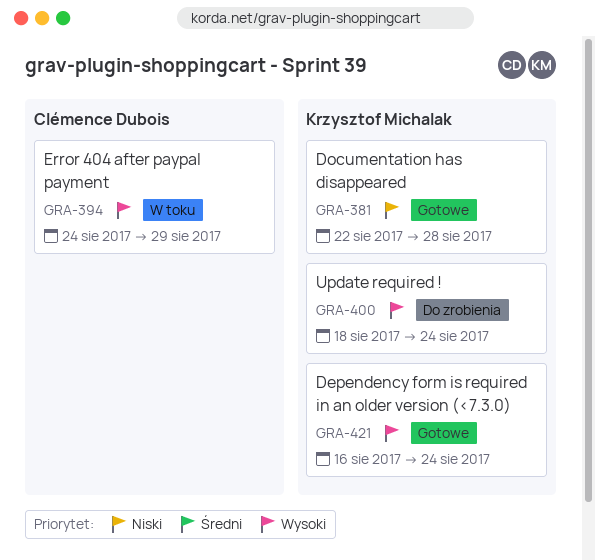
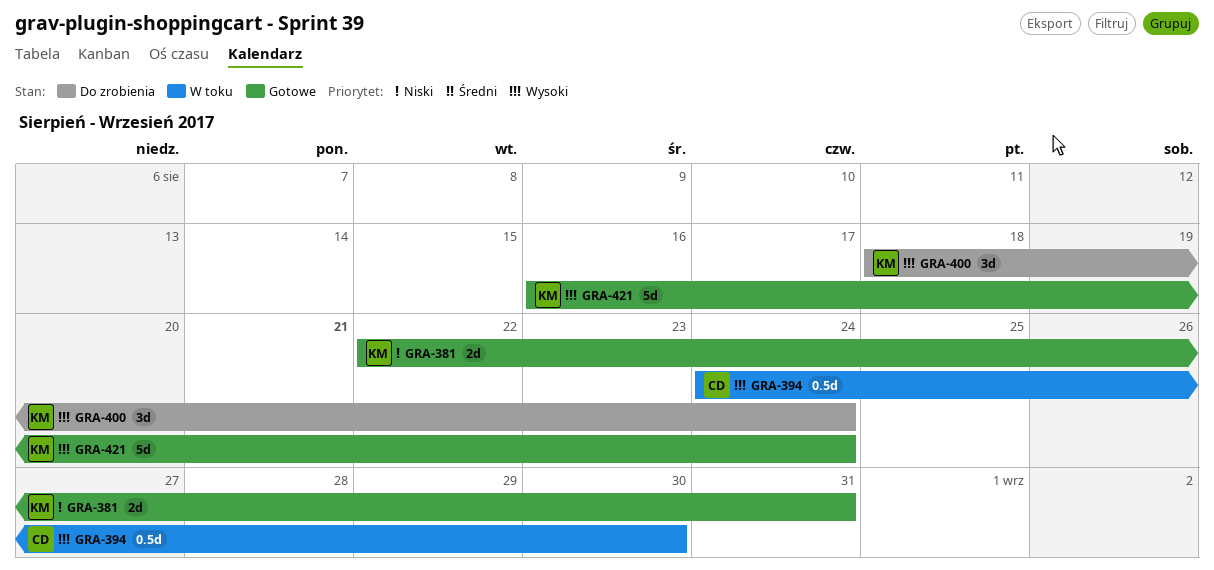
GRA-381, due: Aug 28 -> Aug 31
GRA-394, due: Aug 29 -> Aug 30

